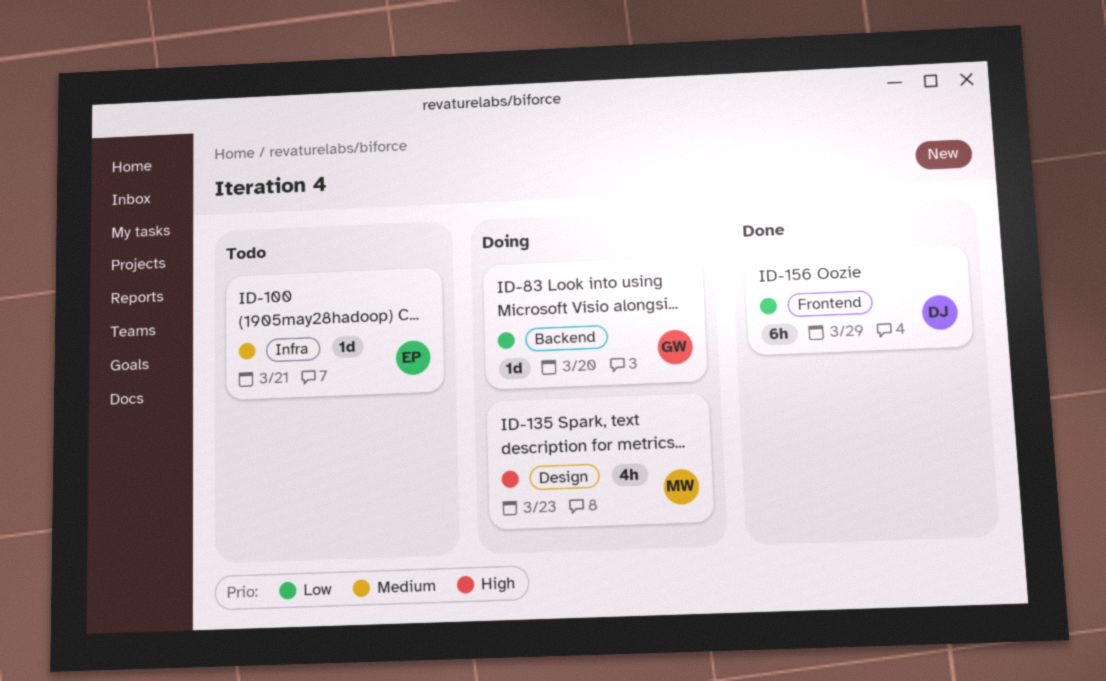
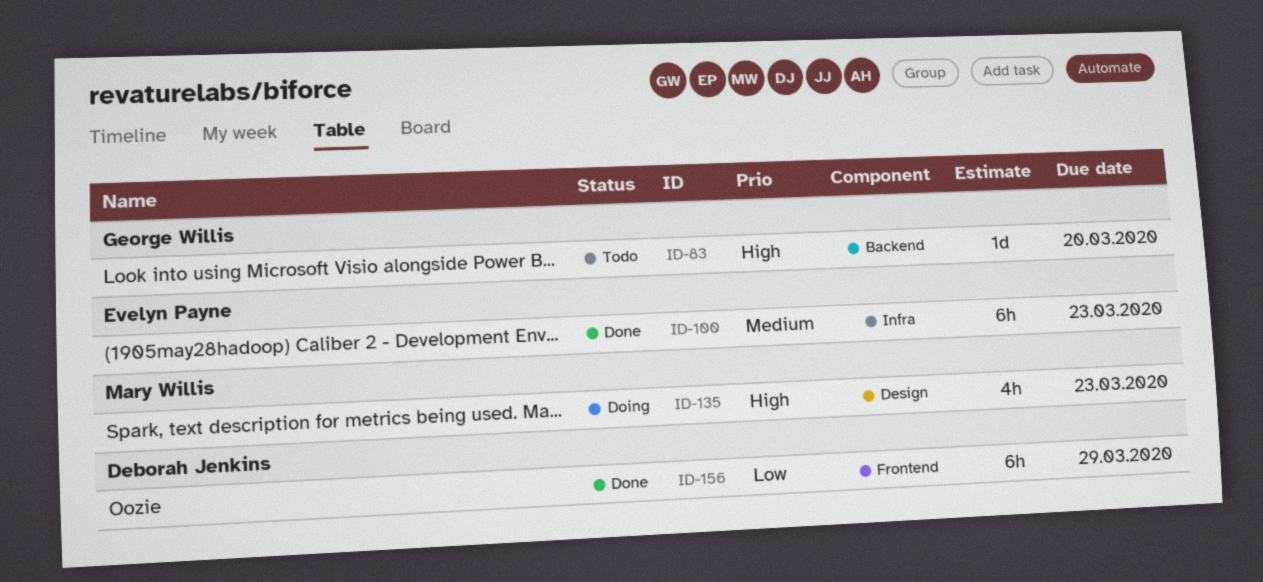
ID-83, status: Doing -> Todo
ID-83, priority: Low -> High
ID-100, status: Todo -> Done
ID-100, estimate: 1d -> 6h
ID-100, due: Mar 21 -> Mar 23

